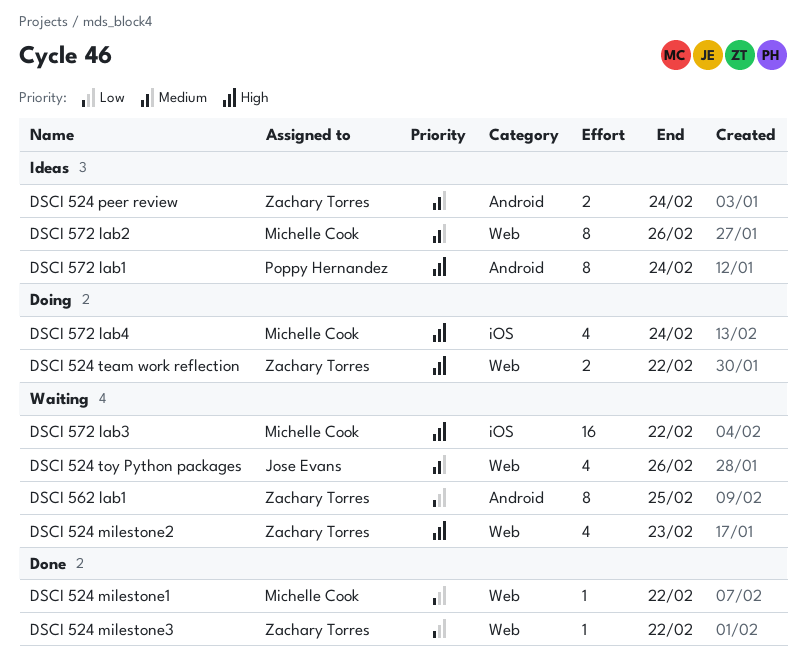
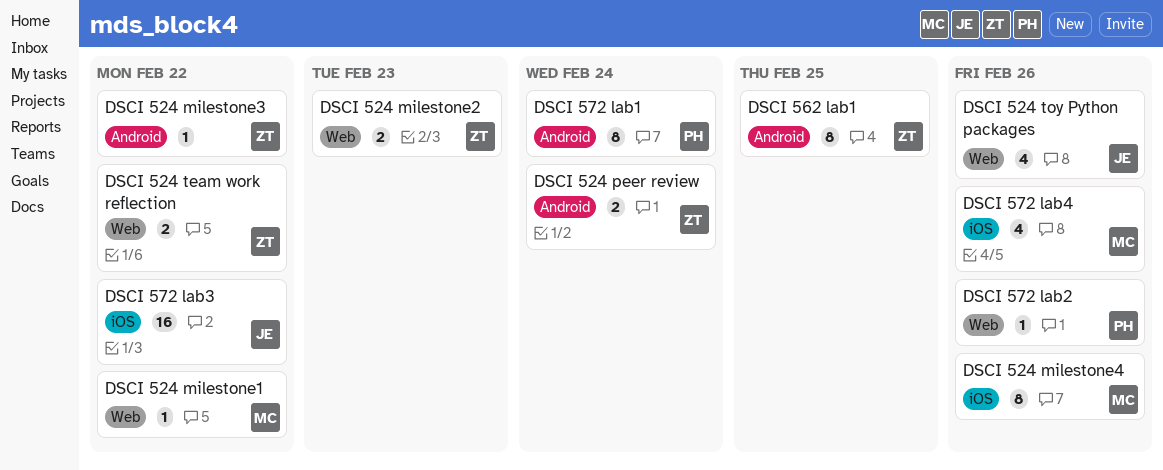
DSCI 524 milestone2, estimate: 4 -> 2
DSCI 524 milestone3, label: Web -> Android
DSCI 524 milestone4: none -> present
DSCI 572 lab2, owner: Michelle Cook -> Poppy Hernandez
DSCI 572 lab2, estimate: 8 -> 1
DSCI 572 lab3, owner: Michelle Cook -> Jose Evans
DSCI 572 lab4, due: Feb 24 -> Feb 26

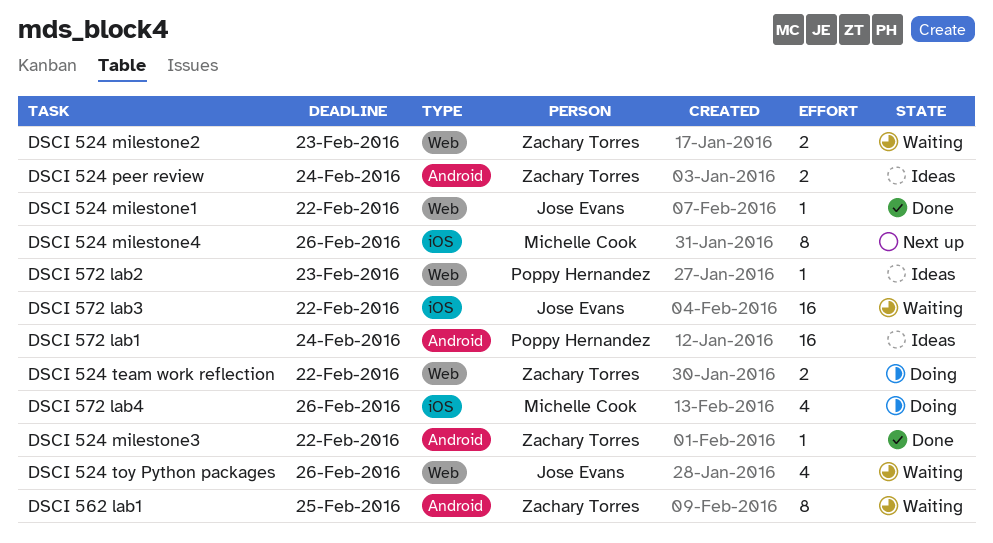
DSCI 524 milestone1, owner: Michelle Cook -> Jose Evans
DSCI 572 lab1, estimate: 8 -> 16
DSCI 572 lab2, due: Feb 26 -> Feb 23

